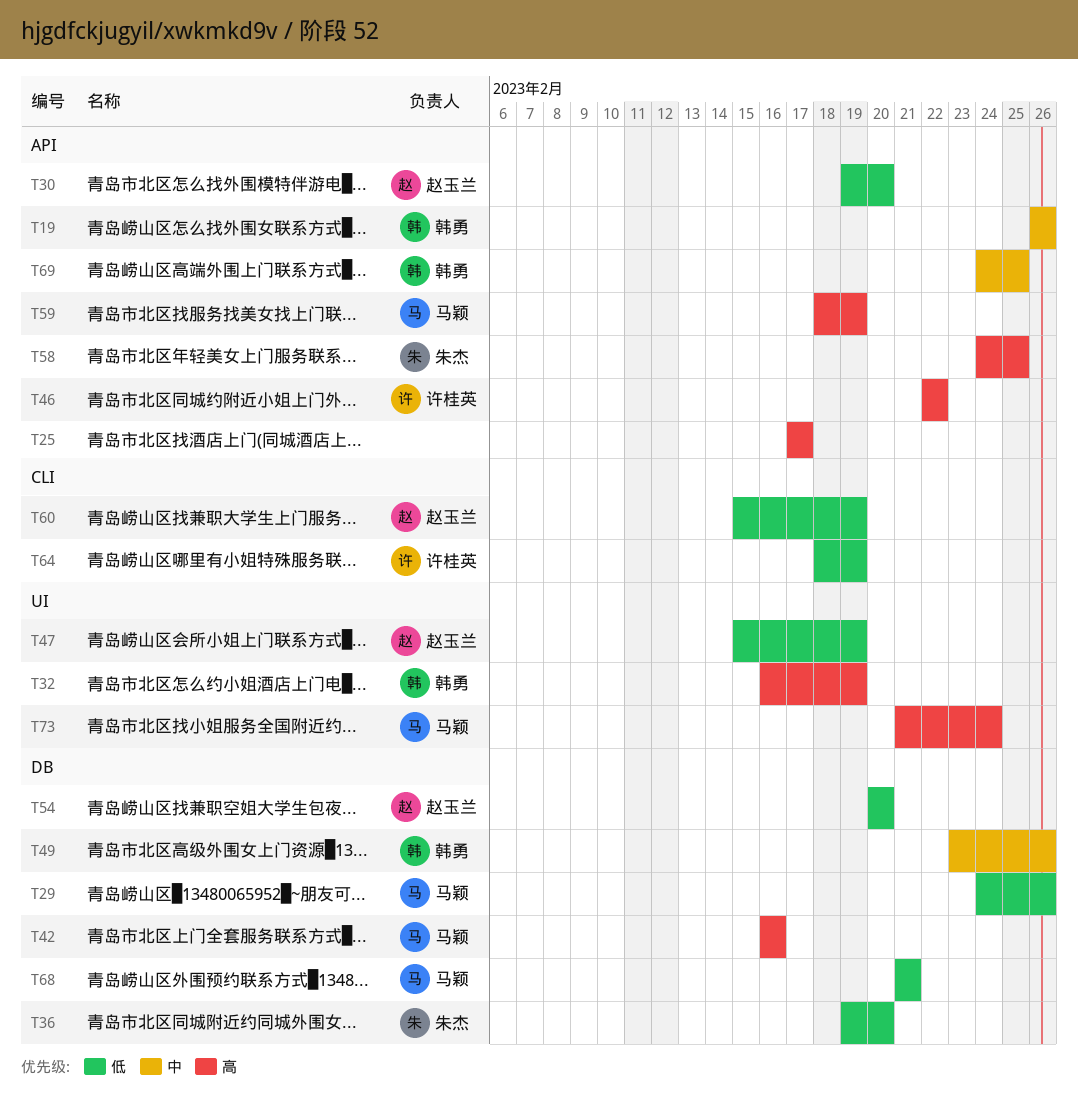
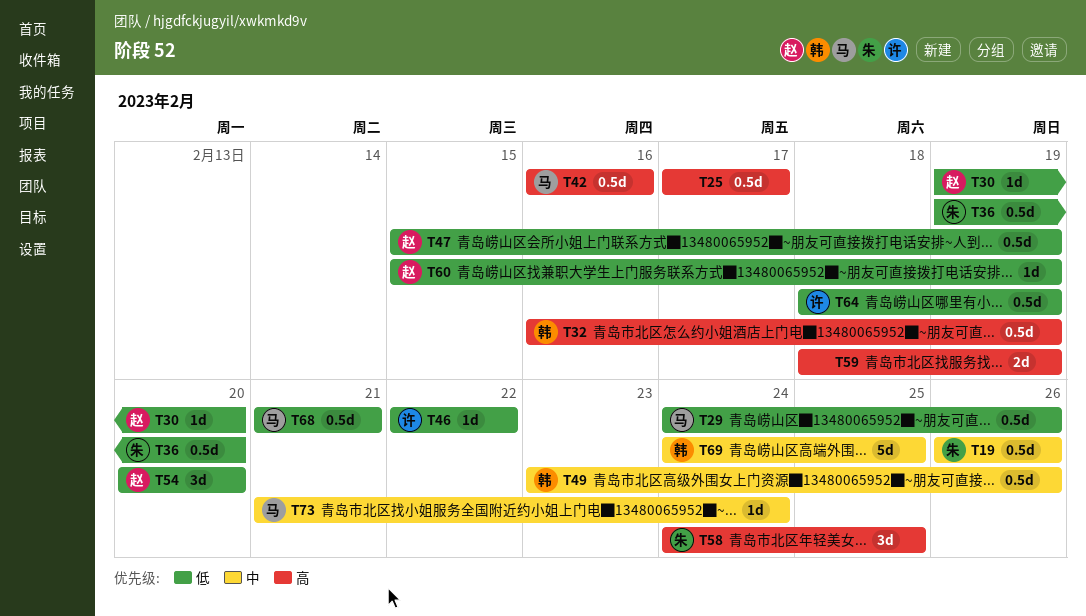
T19, owner: 韩勇 -> 朱杰
T46, priority: 高 -> 低
T59, owner: 马颖 -> none
T73, priority: 高 -> 中

